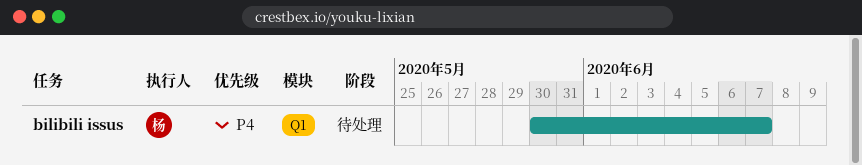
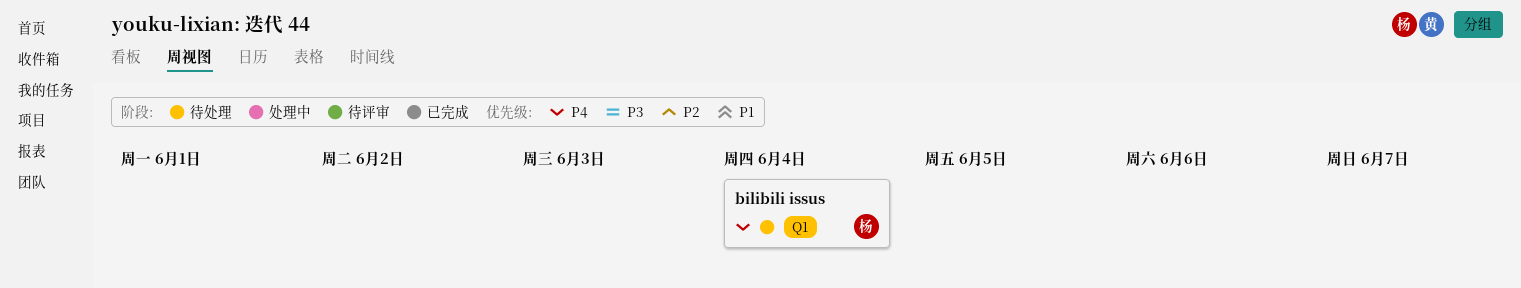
bilibili issus, due: Jun 7 -> Jun 4

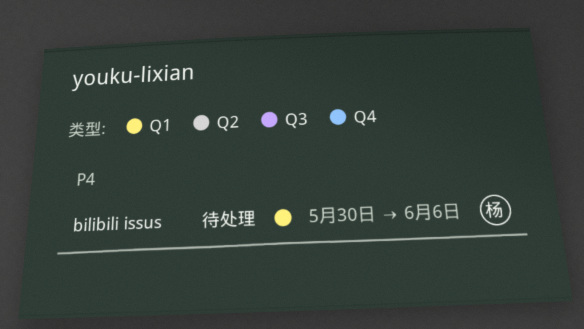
bilibili issus, due: Jun 4 -> Jun 6

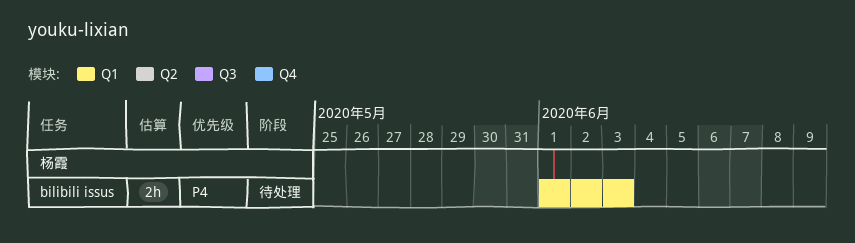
bilibili issus, start: May 30 -> Jun 1
bilibili issus, due: Jun 6 -> Jun 3

